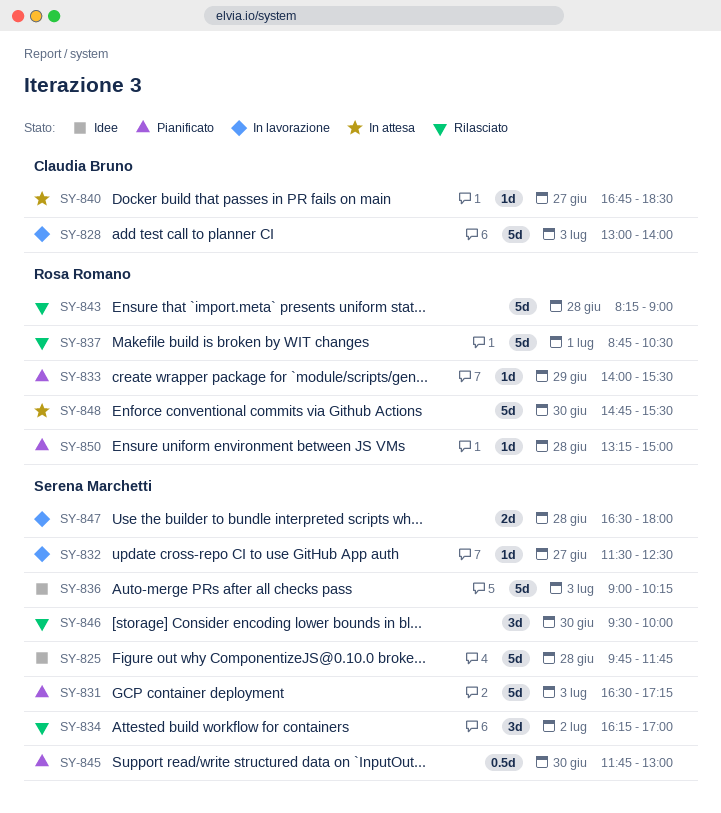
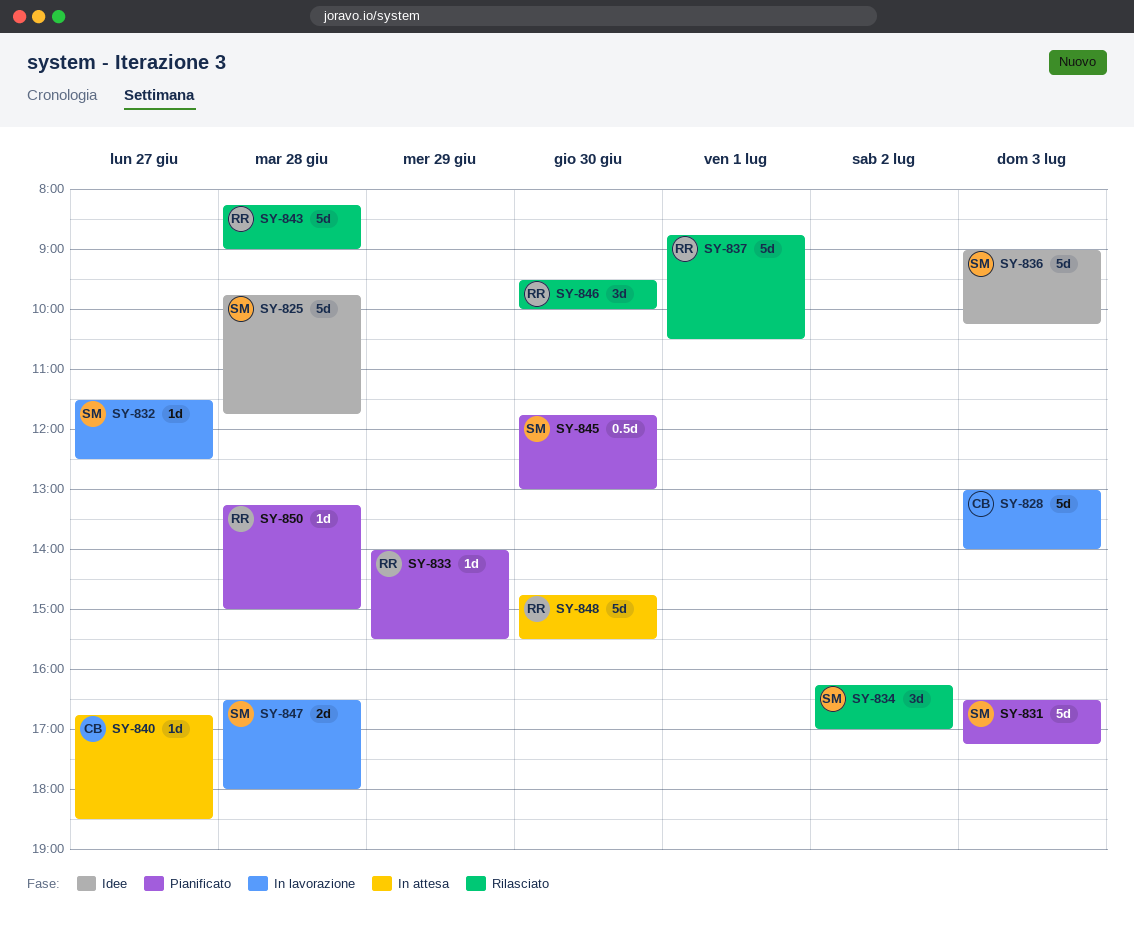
SY-846, owner: Serena Marchetti -> Rosa Romano

